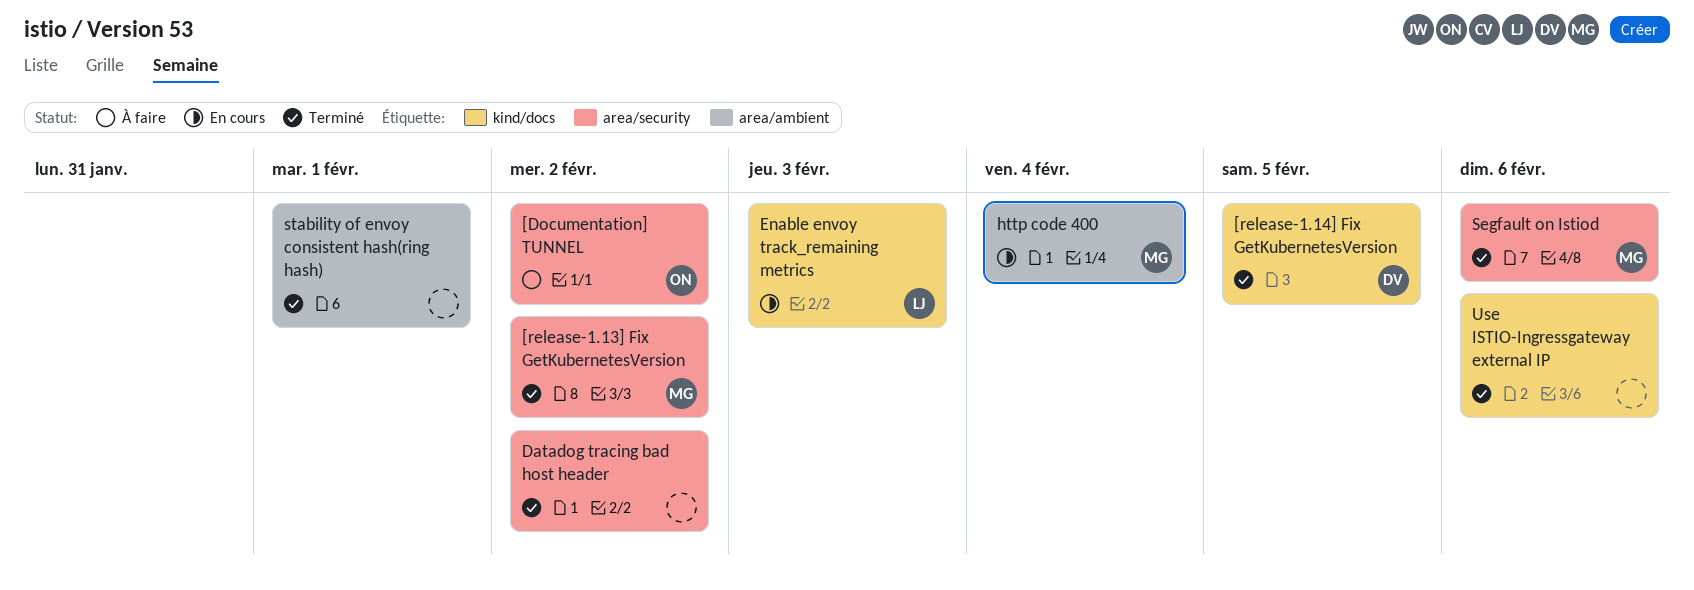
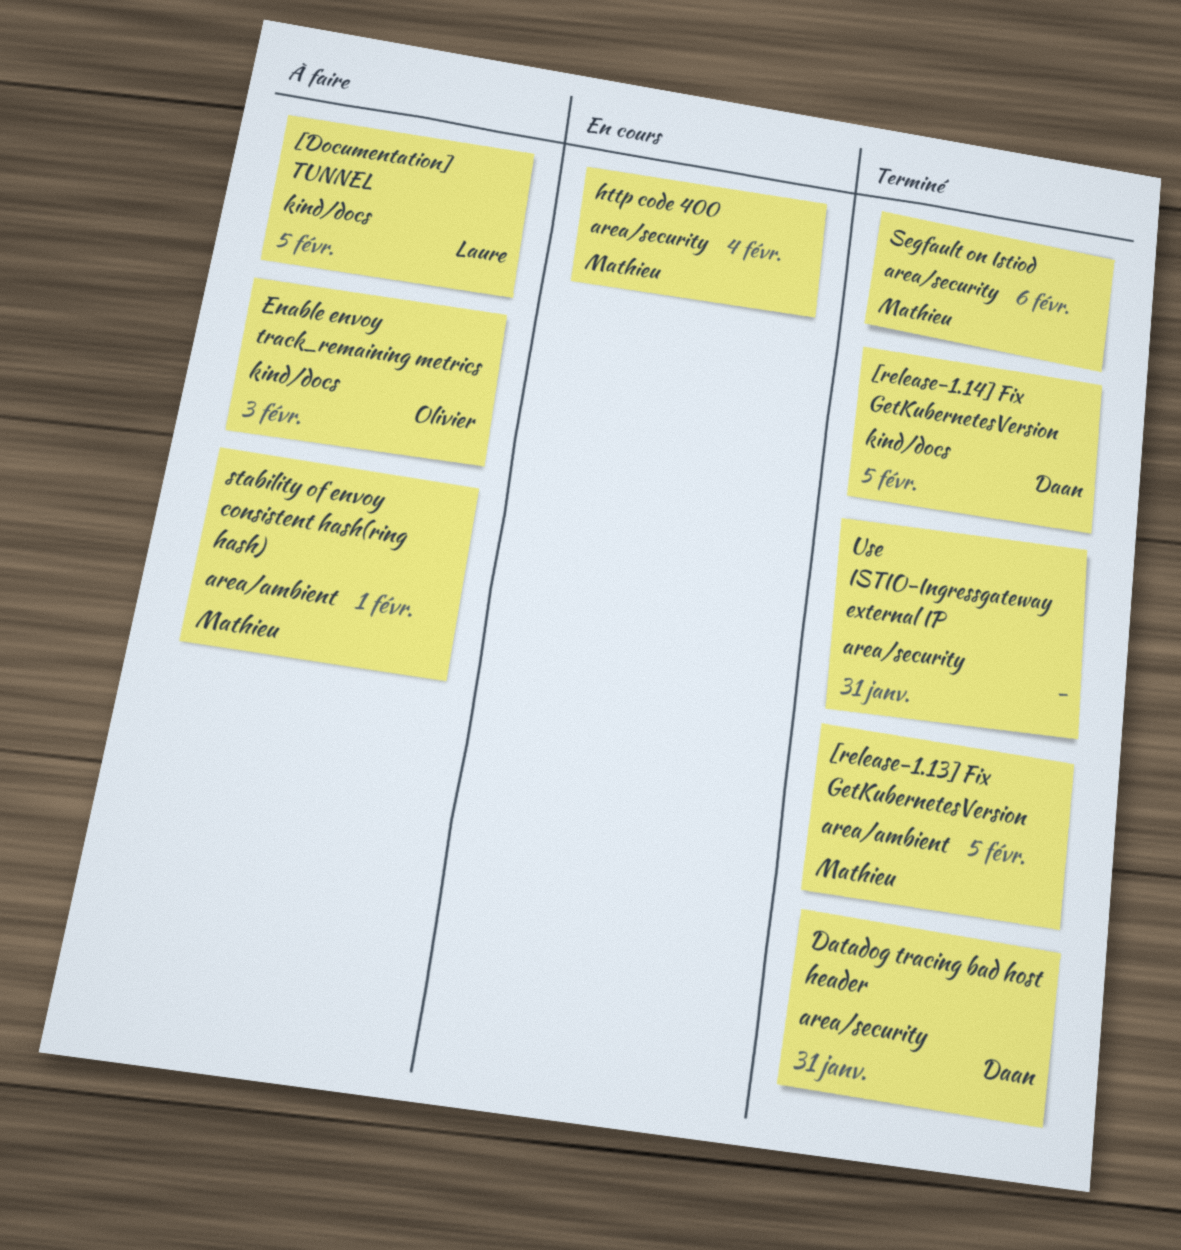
[Documentation] TUNNEL, owner: Olivier -> Laure
[Documentation] TUNNEL, label: area/security -> kind/docs
[Documentation] TUNNEL, due: Feb 2 -> Feb 5
[release-1.13] Fix GetKubernetesVersion, label: area/security -> area/ambient
[release-1.13] Fix GetKubernetesVersion, due: Feb 2 -> Feb 5
Datadog tracing bad host header, owner: none -> Daan
Datadog tracing bad host header, due: Feb 2 -> Jan 31
Enable envoy track_remaining metrics, status: En cours -> À faire
Enable envoy track_remaining metrics, owner: Laure -> Olivier
http code 400, label: area/ambient -> area/security
stability of envoy consistent hash(ring hash), status: Terminé -> À faire
stability of envoy consistent hash(ring hash), owner: none -> Mathieu
Use ISTIO-Ingressgateway external IP, label: kind/docs -> area/security
Use ISTIO-Ingressgateway external IP, due: Feb 6 -> Jan 31

